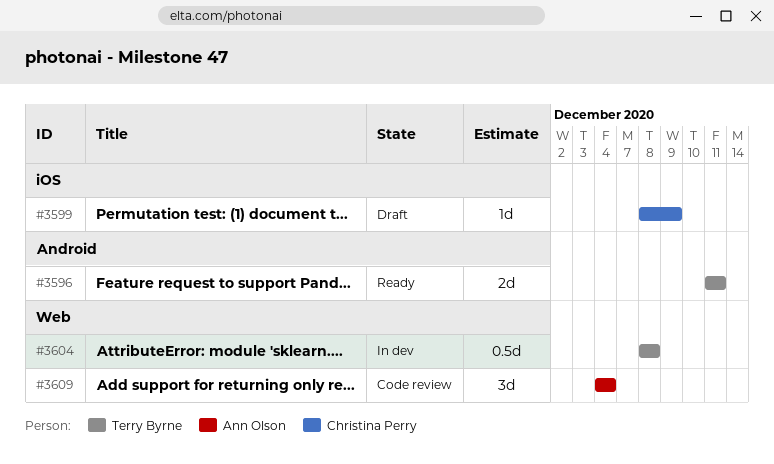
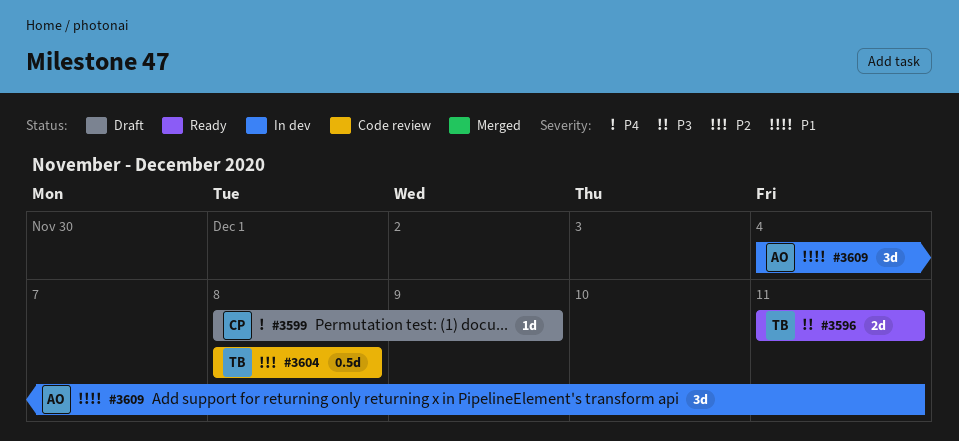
#3604, status: In dev -> Code review
#3609, status: Code review -> In dev
#3609, due: Dec 4 -> Dec 11

